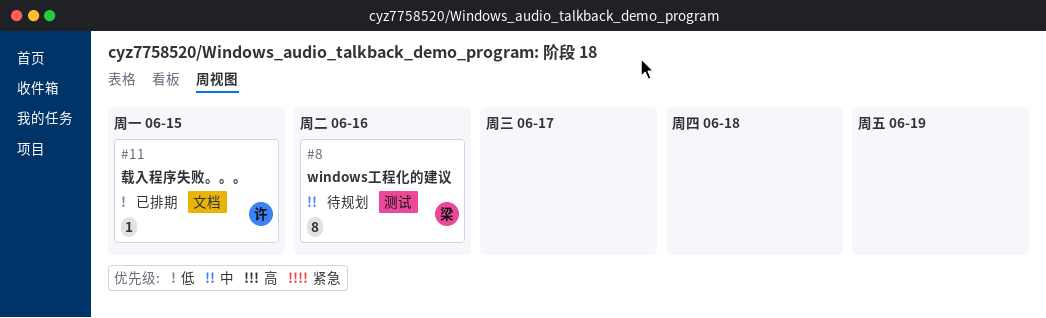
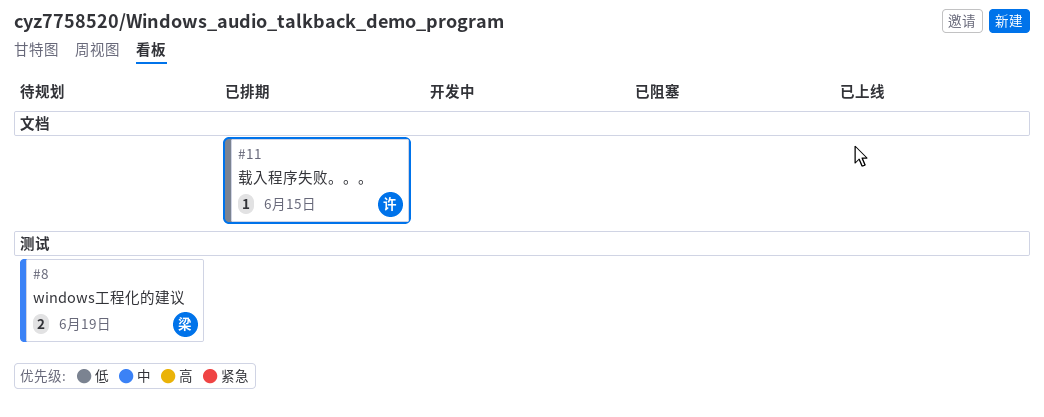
#8, estimate: 8 -> 2
#8, due: Jun 16 -> Jun 19

